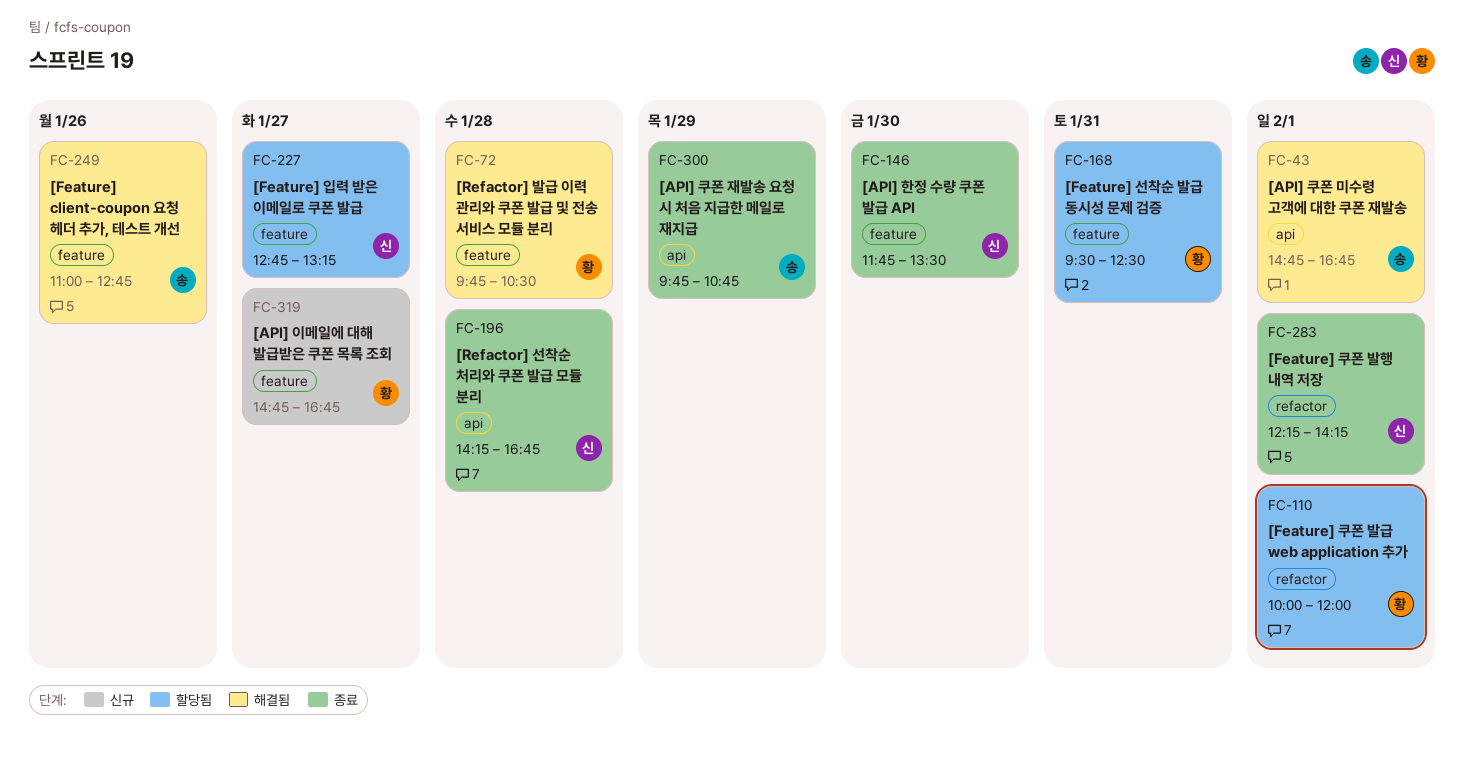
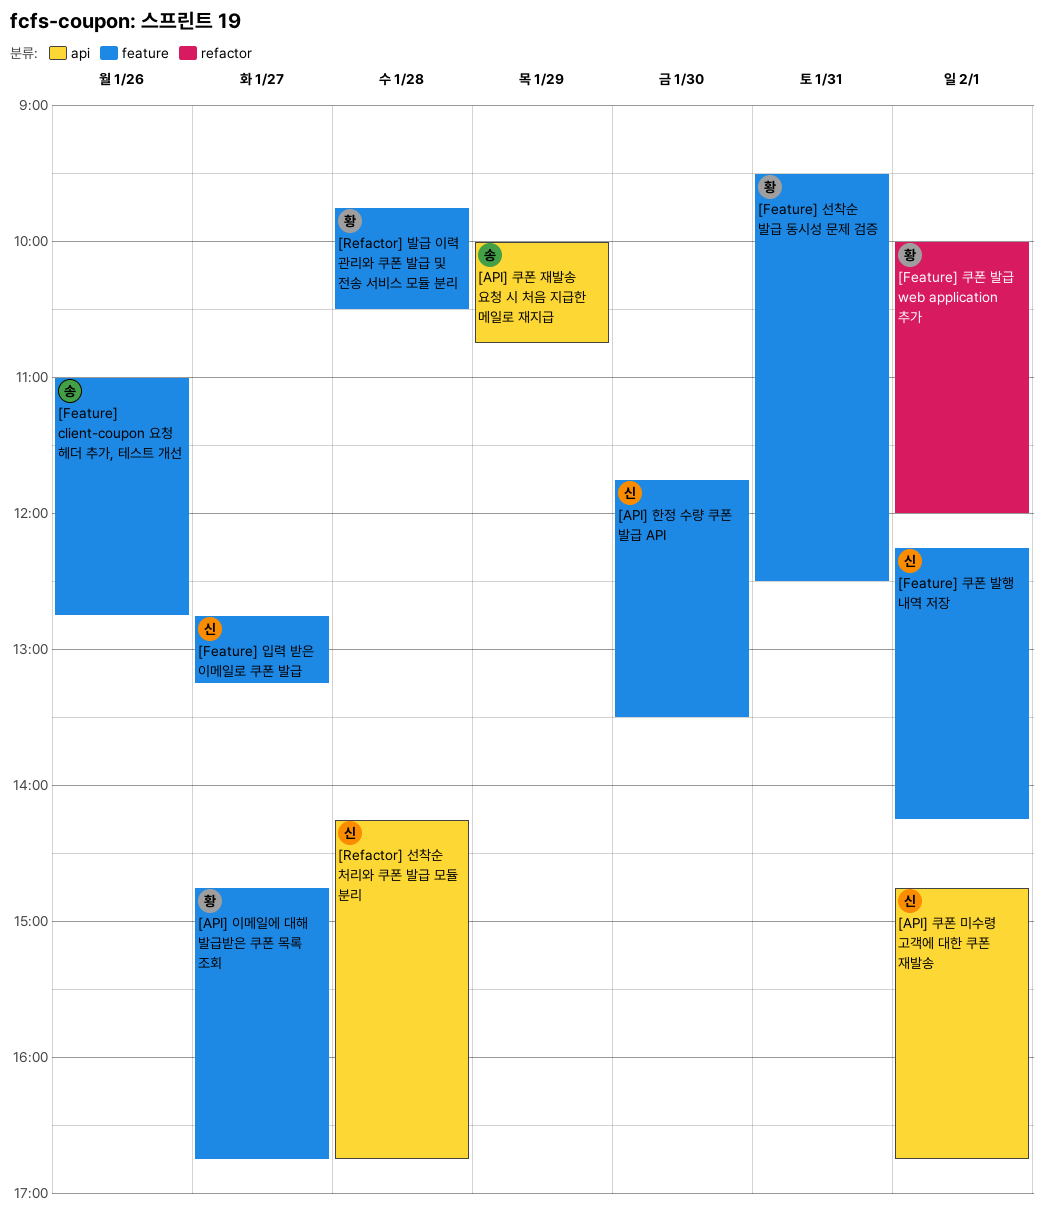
[API] 쿠폰 미수령 고객에 대한 쿠폰 재발송, owner: 송 -> 신
[API] 쿠폰 재발송 요청 시 처음 지급한 메일로 재지급, begins: 09:45 -> 10:00
[Feature] 쿠폰 발행 내역 저장, label: refactor -> feature

